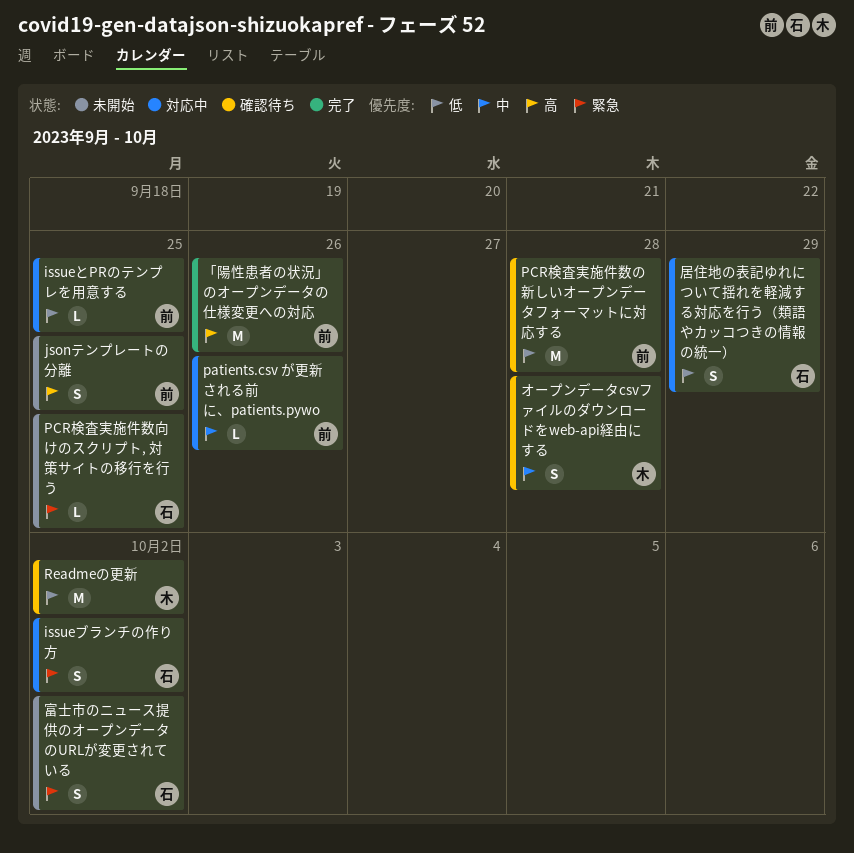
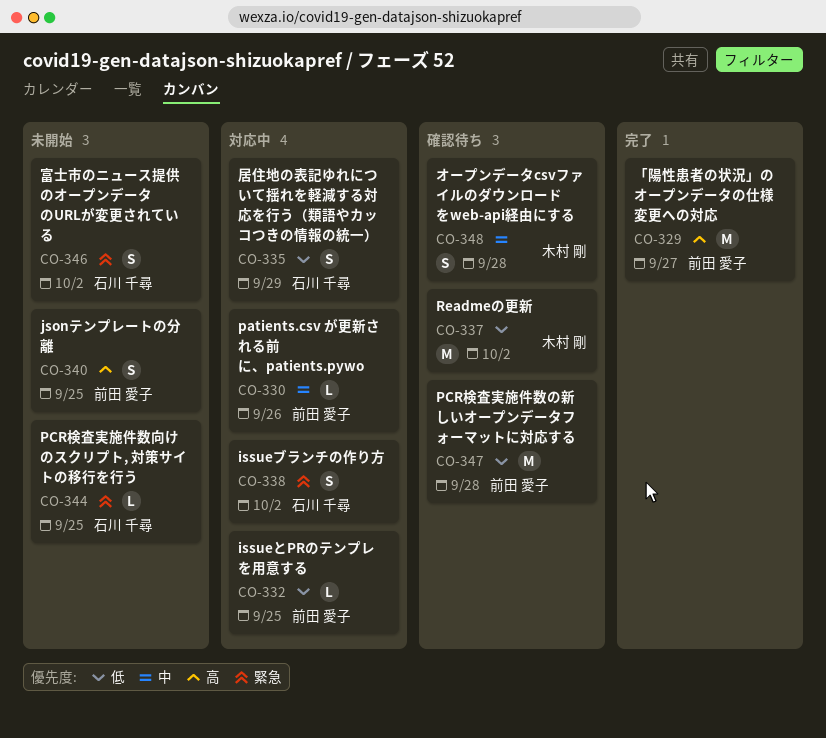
「陽性患者の状況」のオープンデータの仕様変更への対応, due: Sep 26 -> Sep 27

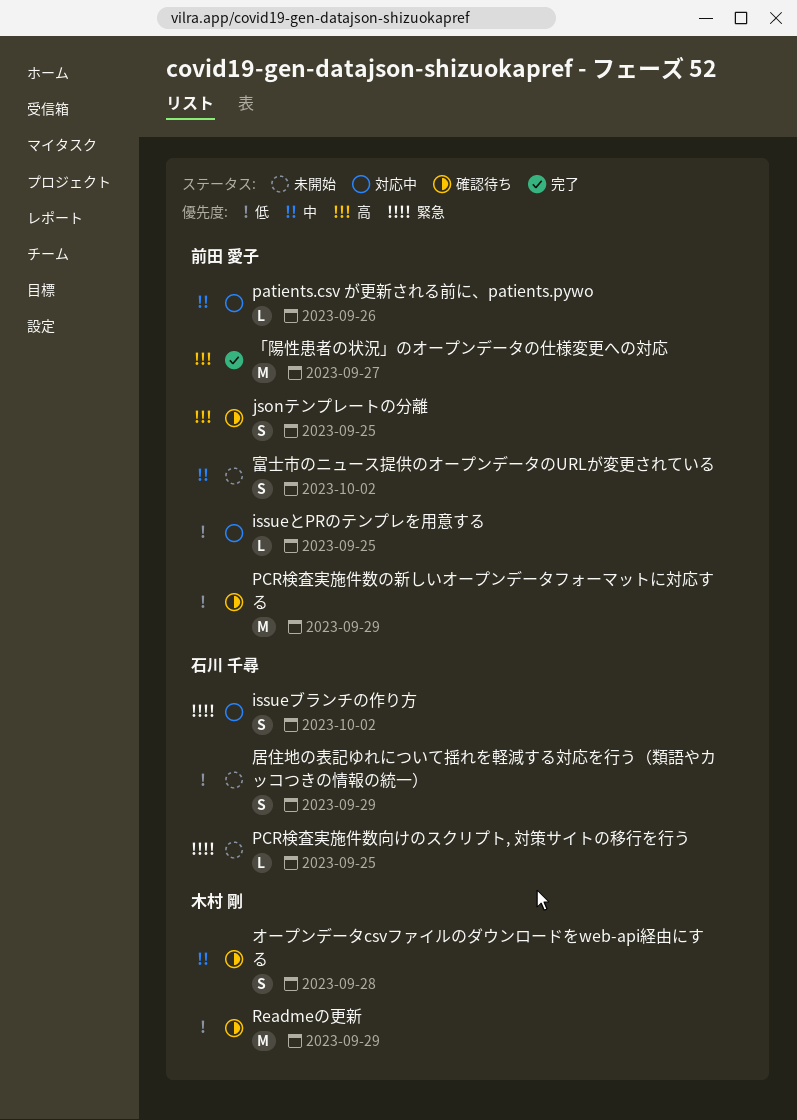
jsonテンプレートの分離, status: 未開始 -> 確認待ち
PCR検査実施件数の新しいオープンデータフォーマットに対応する, due: Sep 28 -> Sep 29
Readmeの更新, due: Oct 2 -> Sep 29
富士市のニュース提供のオープンデータのURLが変更されている, owner: 石川 千尋 -> 前田 愛子
富士市のニュース提供のオープンデータのURLが変更されている, priority: 緊急 -> 中
居住地の表記ゆれについて揺れを軽減する対応を行う（類語やカッコつきの情報の統一）, status: 対応中 -> 未開始

